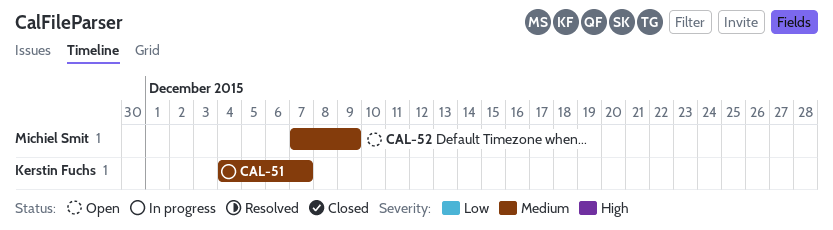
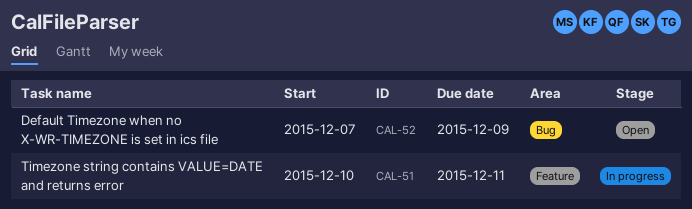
CAL-51, start: Dec 4 -> Dec 10
CAL-51, due: Dec 7 -> Dec 11

